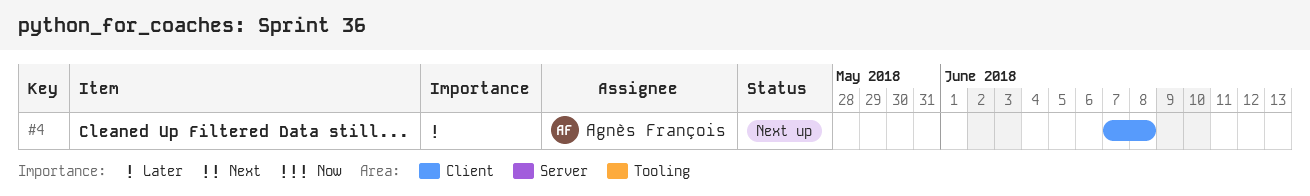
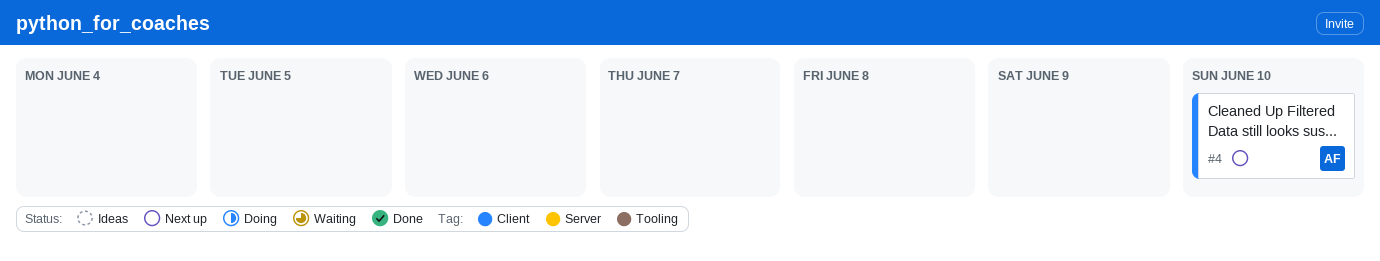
#4, due: Jun 8 -> Jun 10

